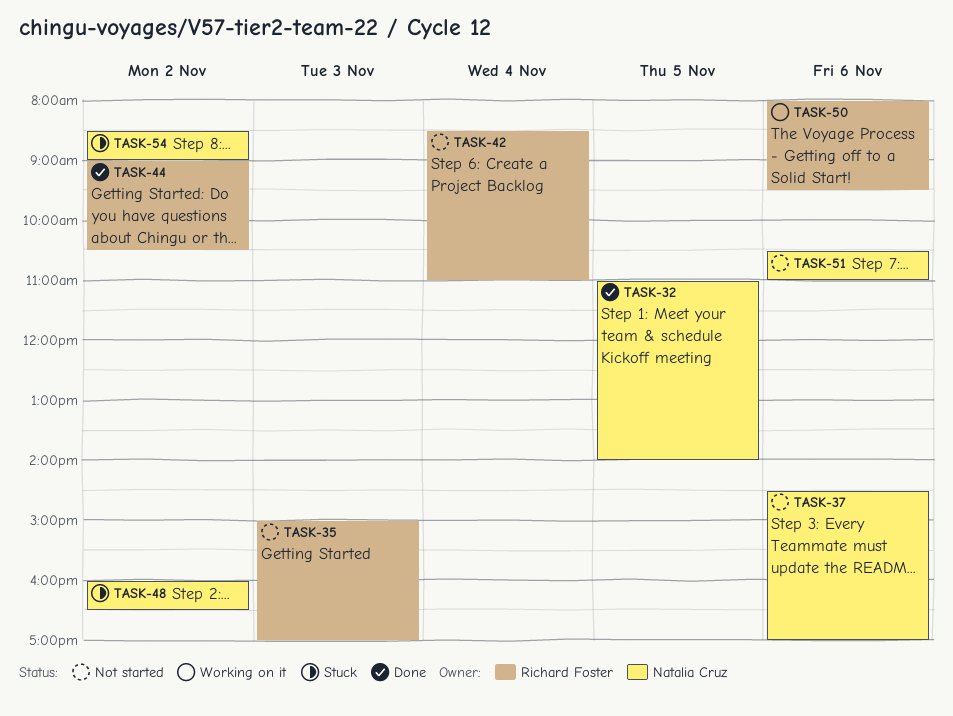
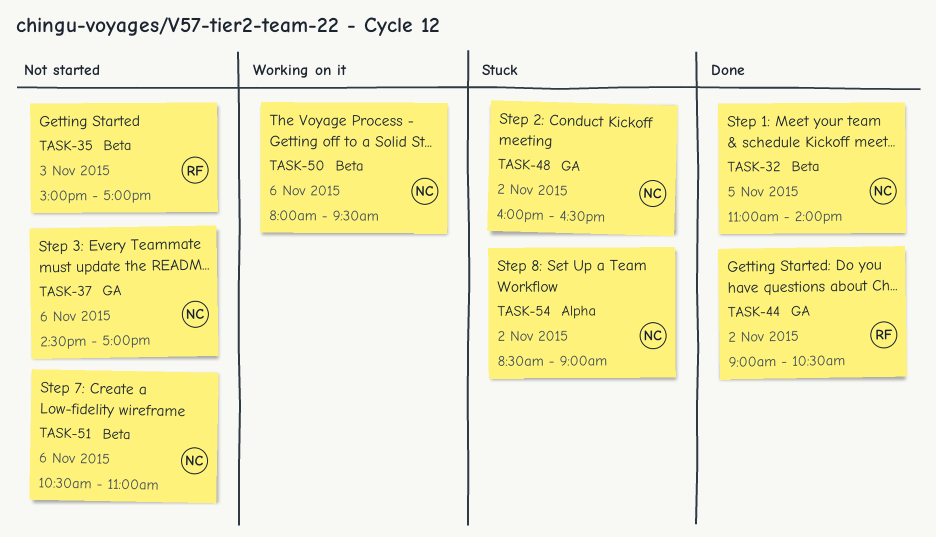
TASK-42: present -> none
TASK-50, owner: Richard Foster -> Natalia Cruz

